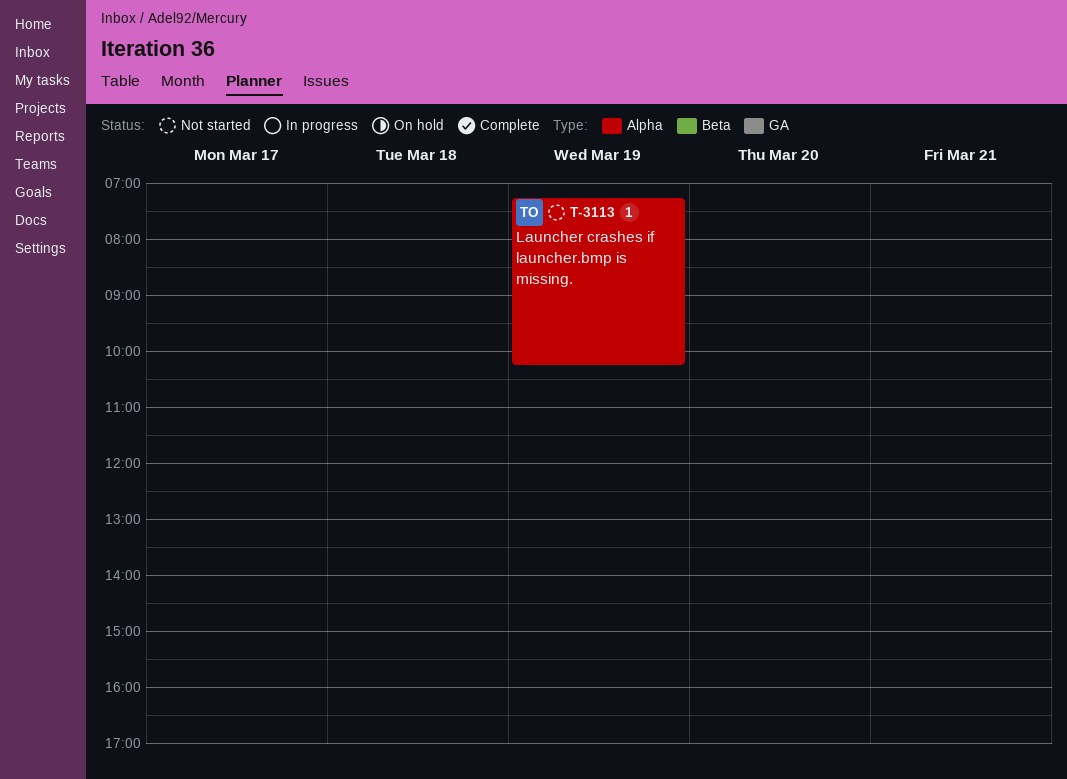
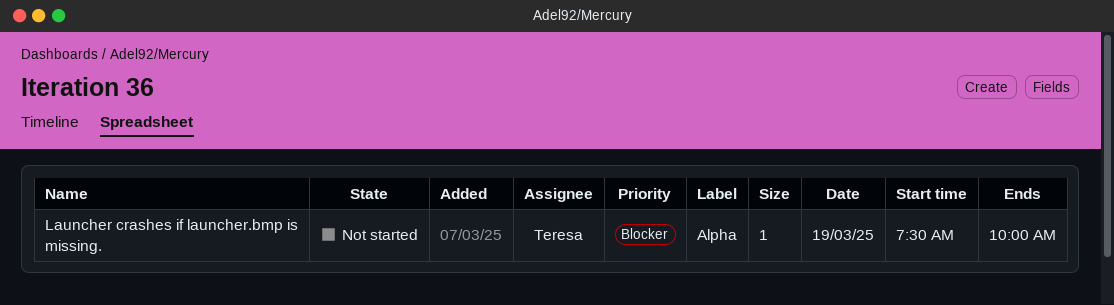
Launcher crashes if launcher.bmp is missing., begins: 07:15 -> 07:30
Launcher crashes if launcher.bmp is missing., ends: 10:15 -> 10:00

